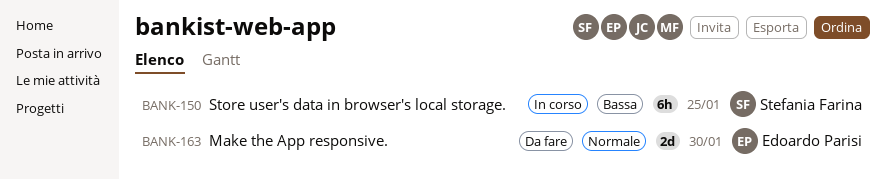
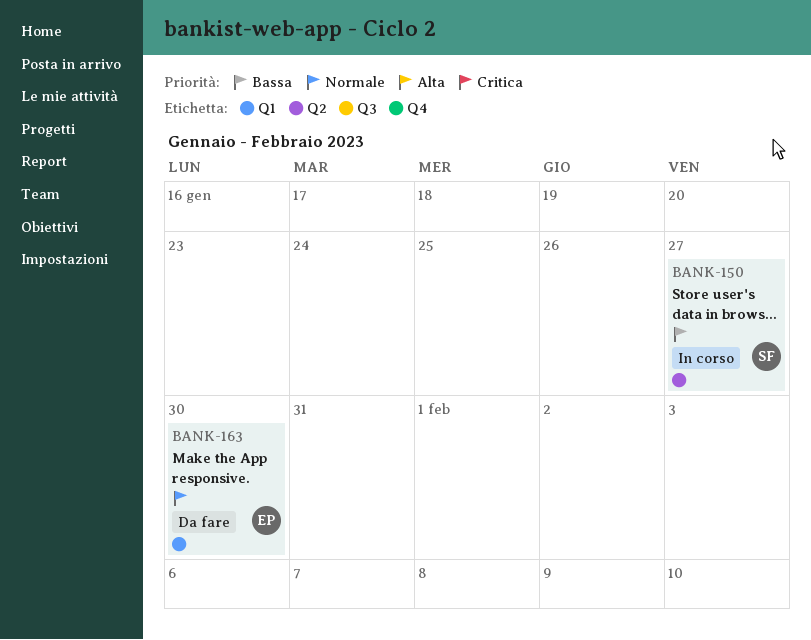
BANK-150, due: Jan 25 -> Jan 27

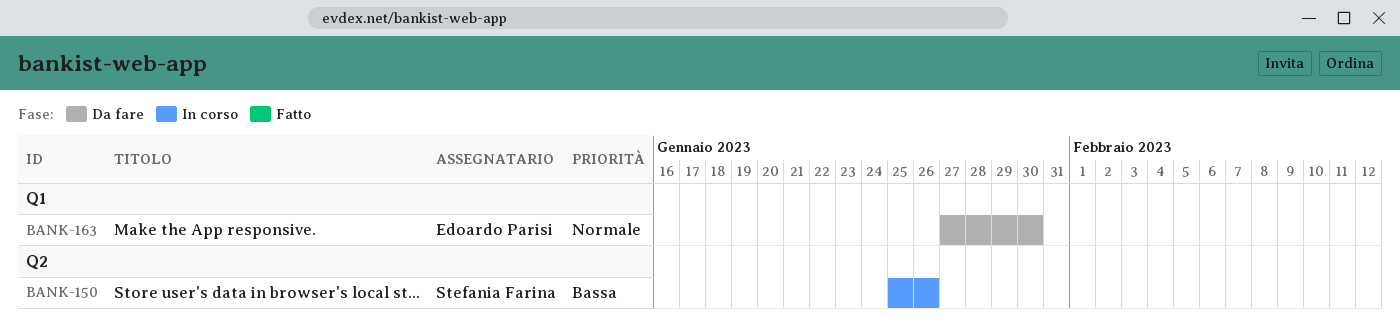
BANK-150, due: Jan 27 -> Jan 26

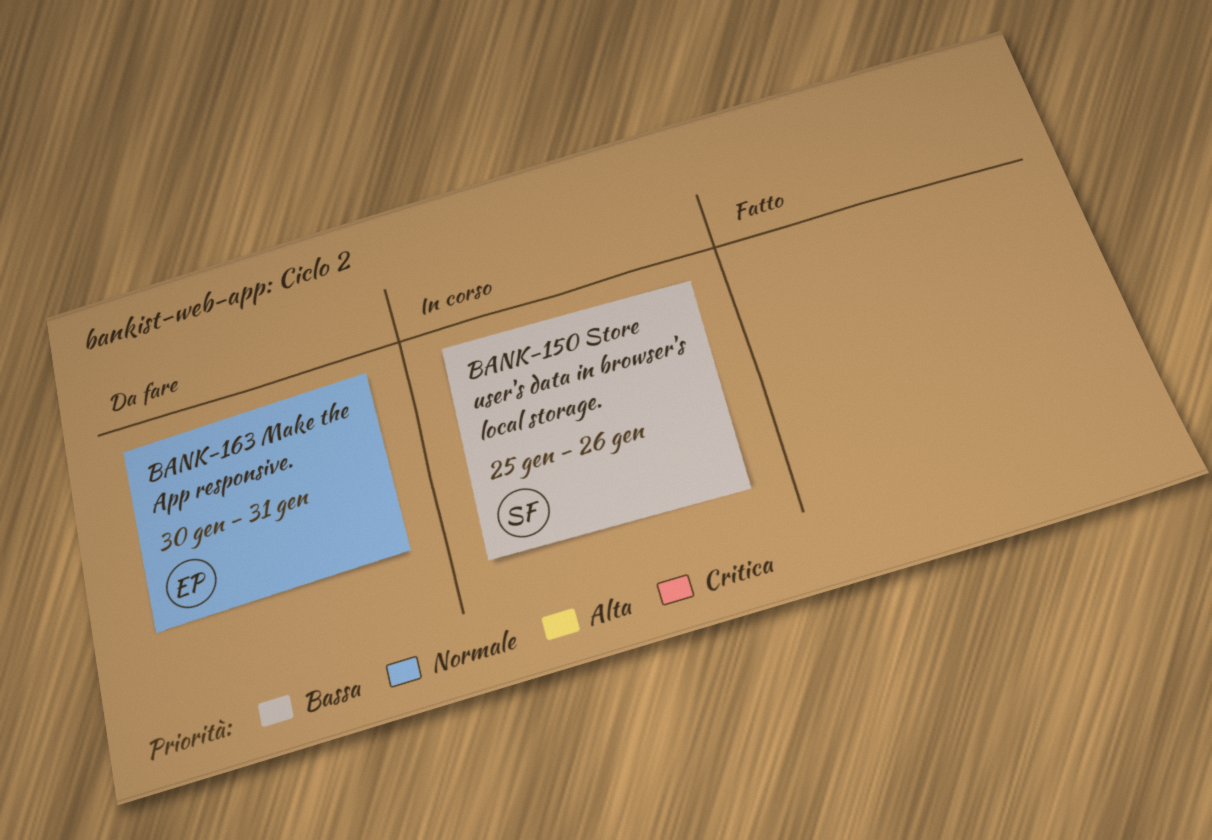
BANK-163, start: Jan 27 -> Jan 30
BANK-163, due: Jan 30 -> Jan 31

